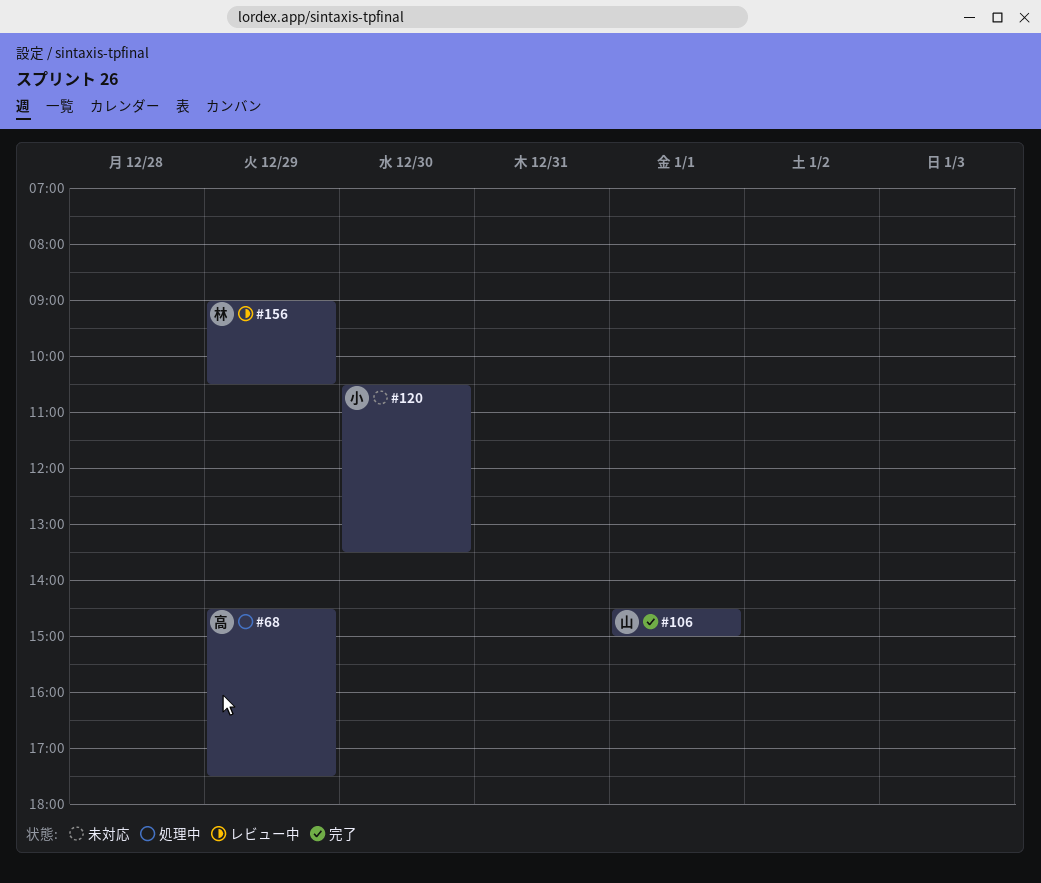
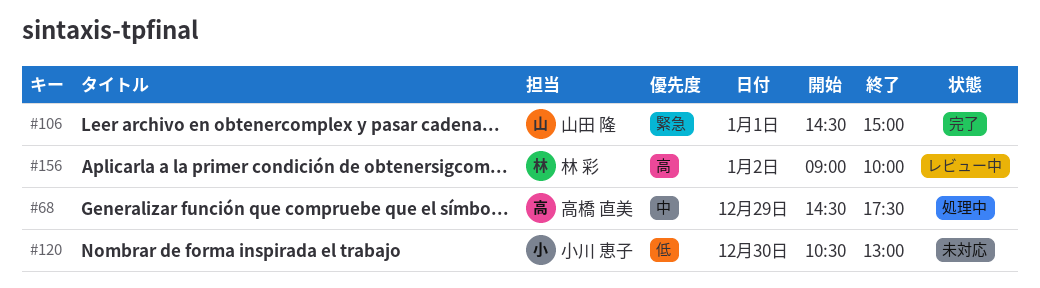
#120, ends: 13:30 -> 13:00
#156, day: Dec 29 -> Jan 2
#156, ends: 10:30 -> 10:00

